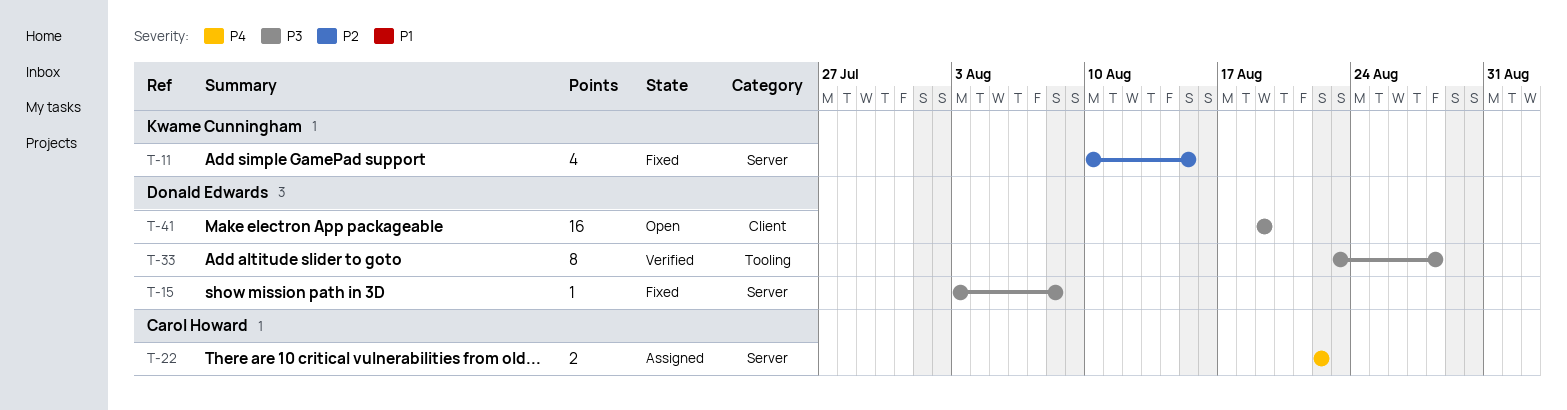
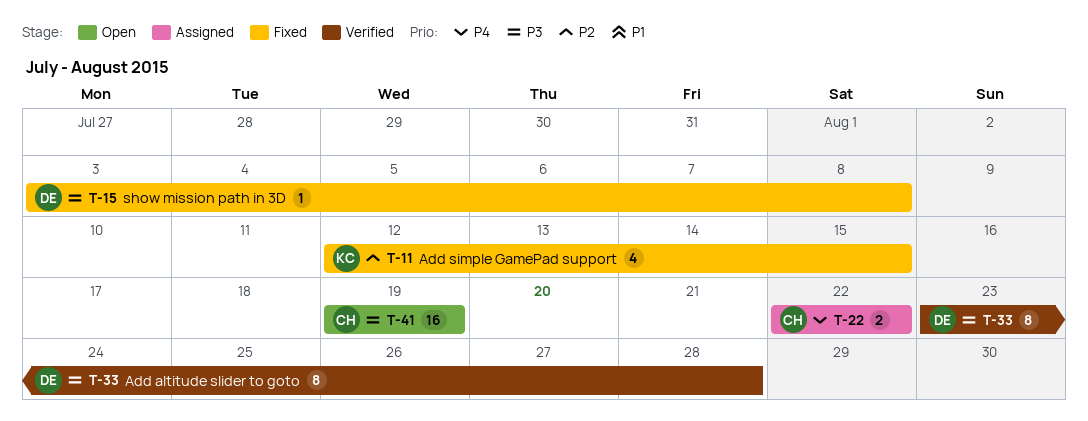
T-11, start: Aug 10 -> Aug 12
T-41, owner: Donald Edwards -> Carol Howard

